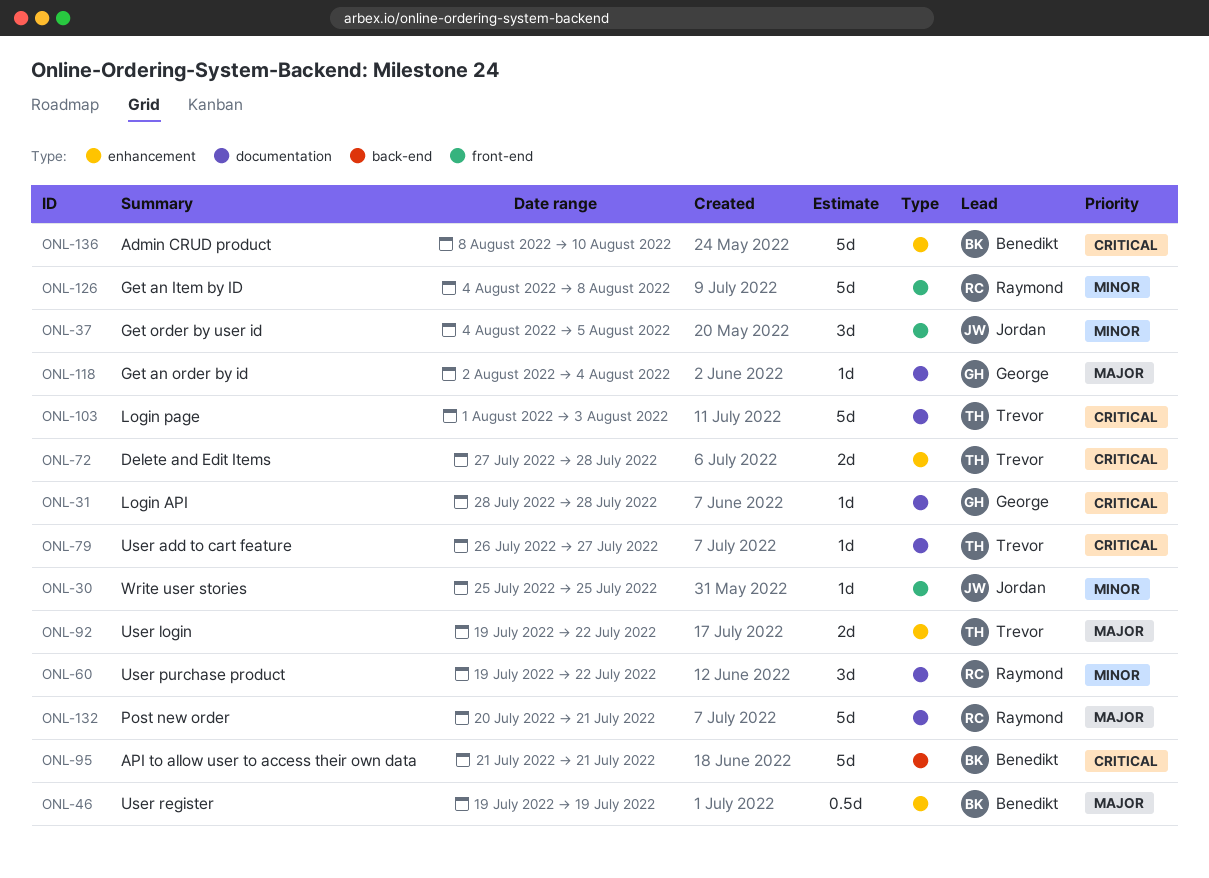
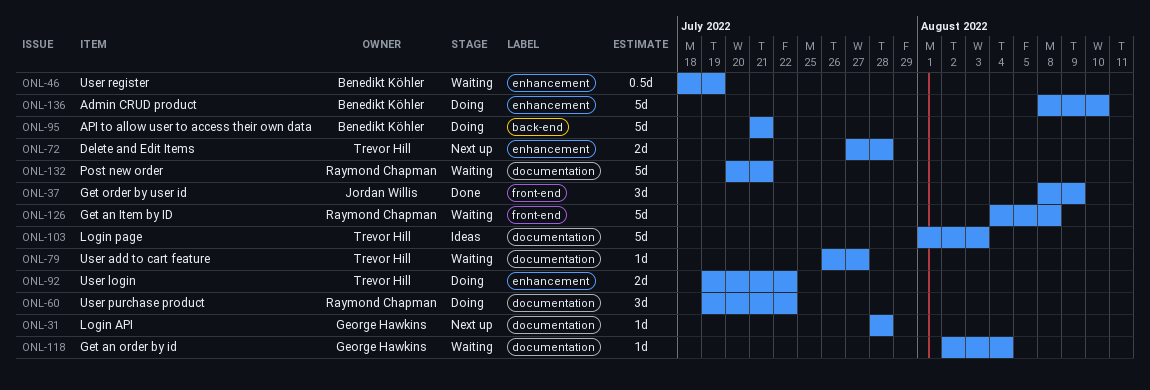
ONL-30: present -> none
ONL-37, start: Aug 4 -> Aug 8
ONL-37, due: Aug 5 -> Aug 9
ONL-46, start: Jul 19 -> Jul 18

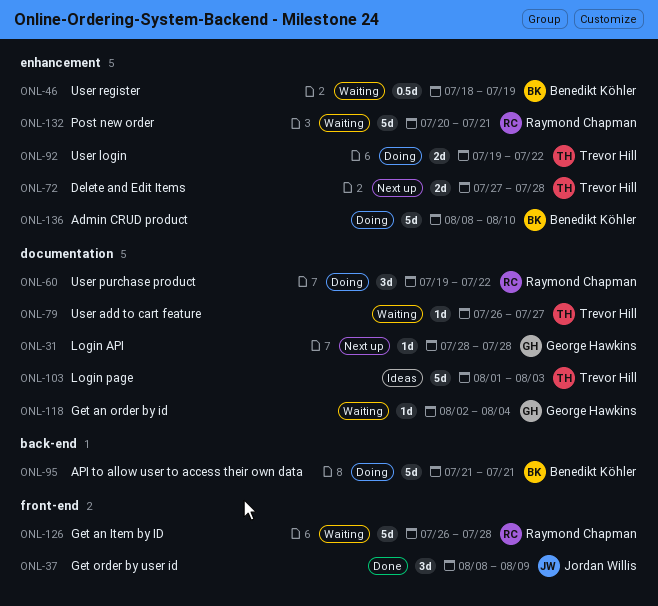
ONL-126, start: Aug 4 -> Jul 26
ONL-126, due: Aug 8 -> Jul 28
ONL-132, label: documentation -> enhancement

